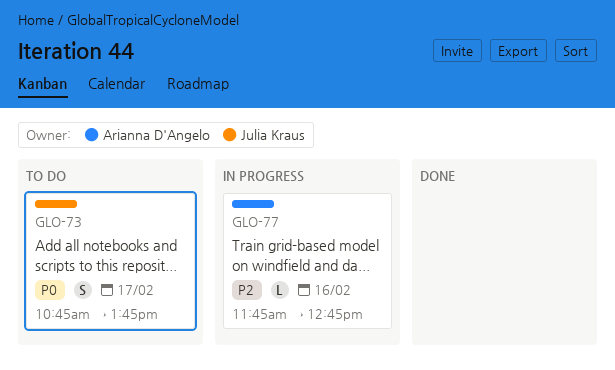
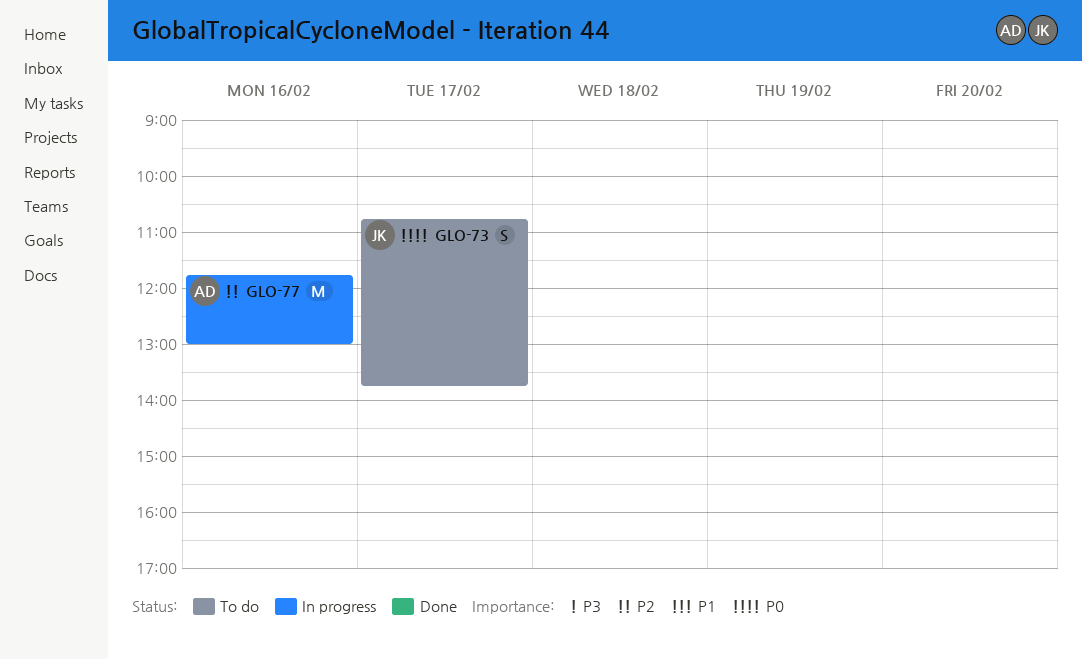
GLO-77, estimate: L -> M
GLO-77, ends: 12:45 -> 13:00

